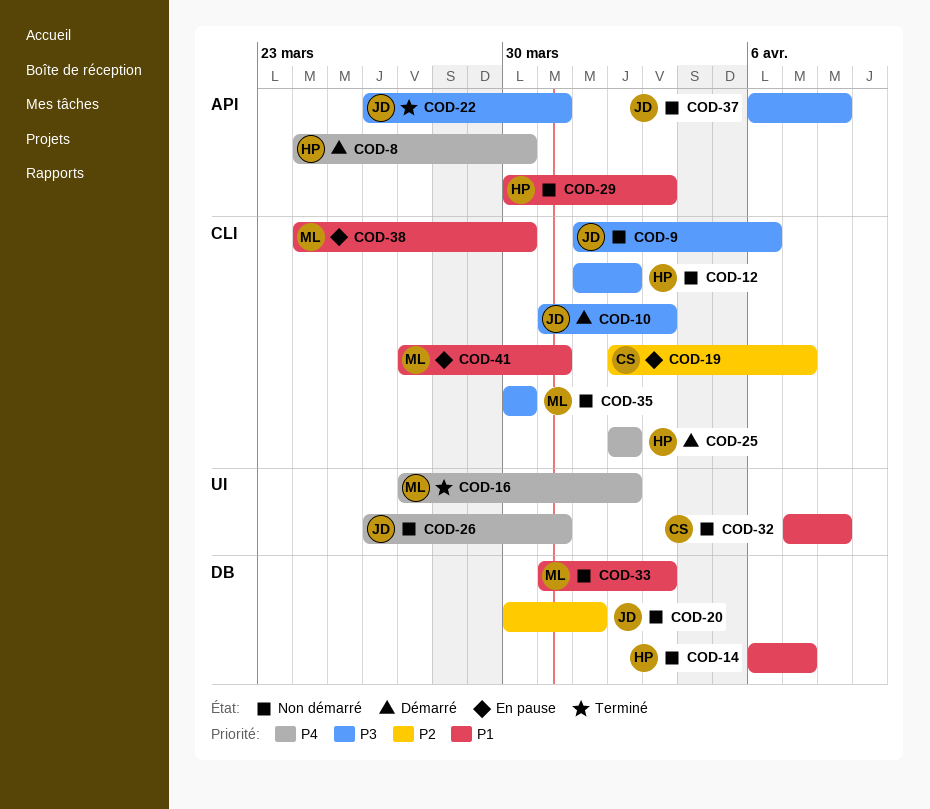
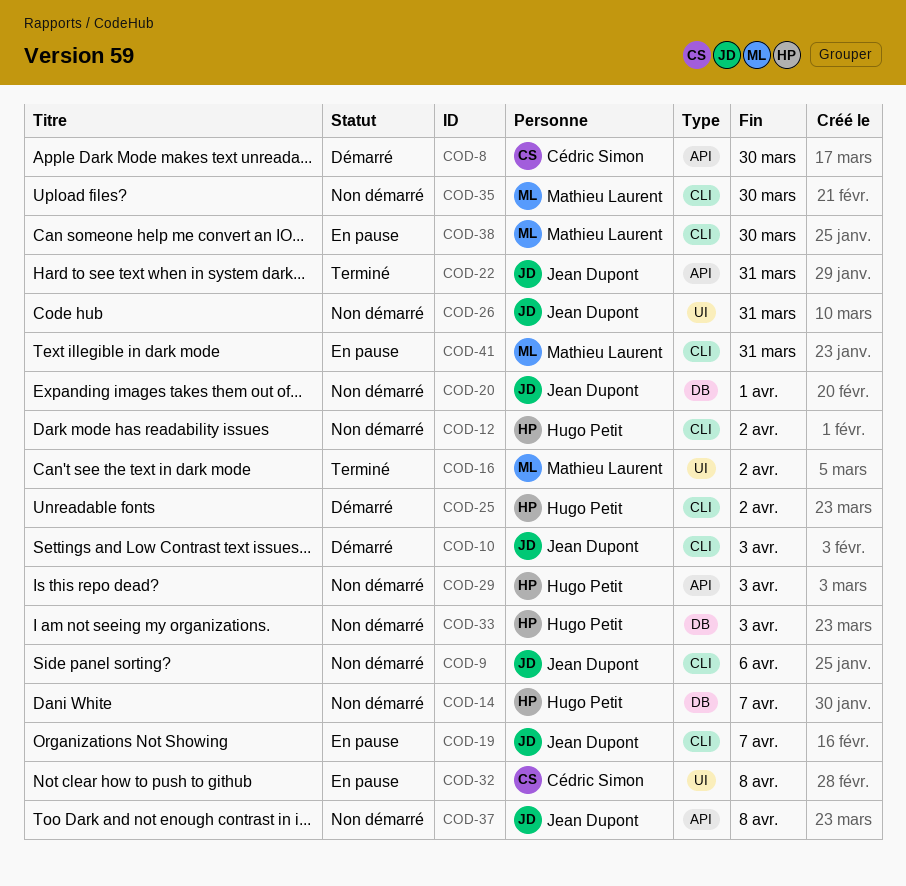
COD-8, owner: Hugo Petit -> Cédric Simon
COD-19, owner: Cédric Simon -> Jean Dupont
COD-32, status: Non démarré -> En pause
COD-33, owner: Mathieu Laurent -> Hugo Petit

